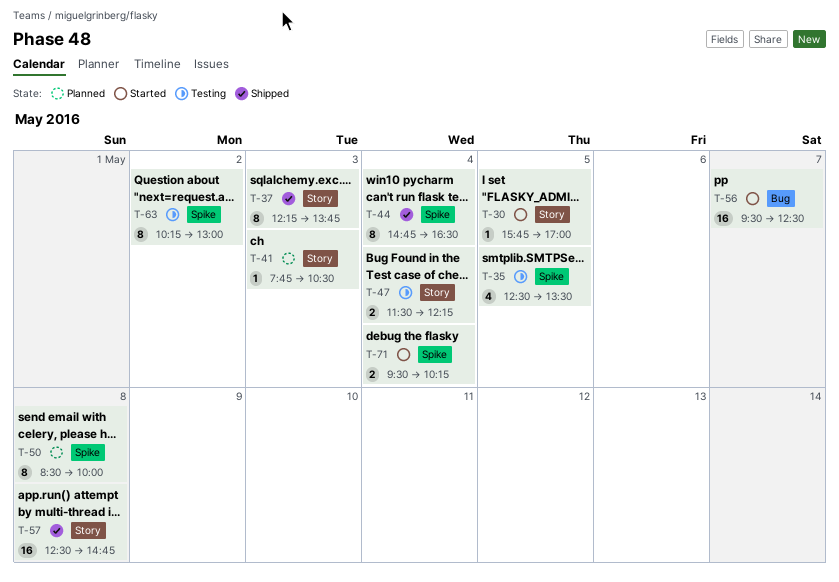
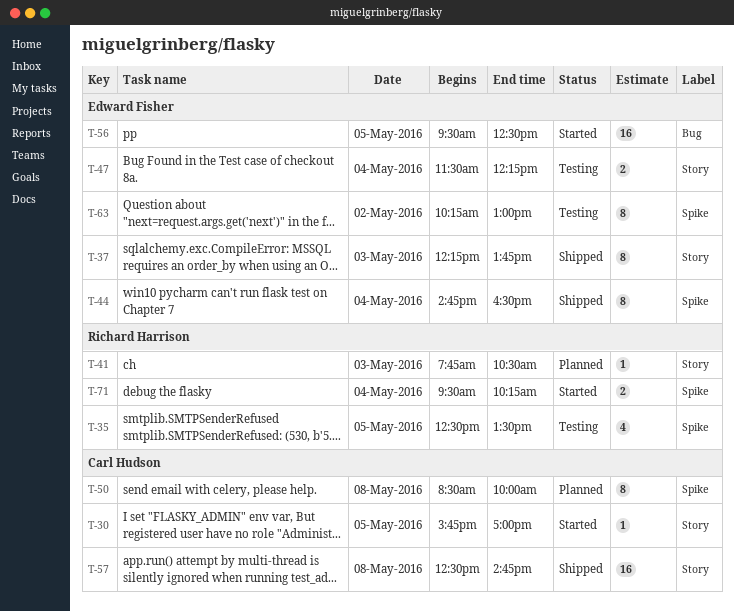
T-56, day: May 7 -> May 5

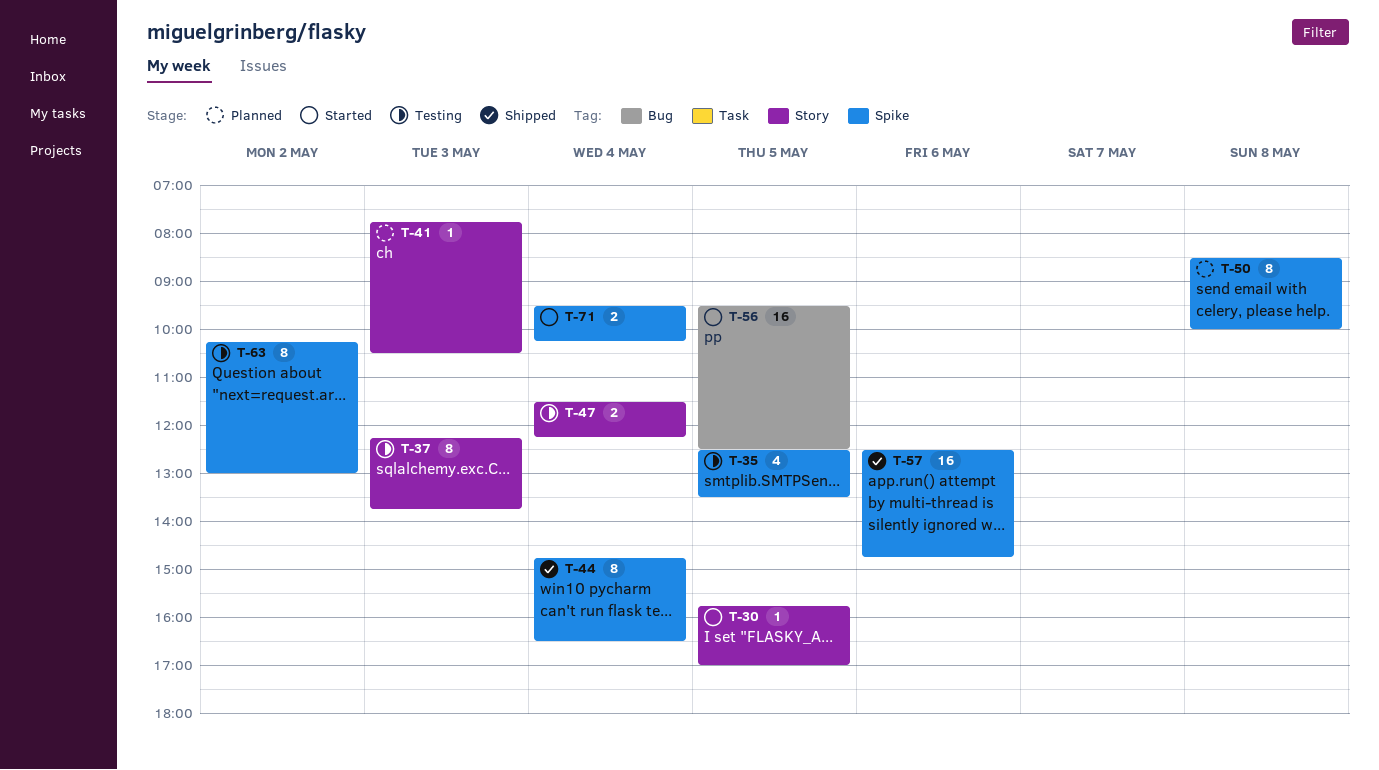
T-37, status: Shipped -> Testing
T-57, label: Story -> Spike
T-57, day: May 8 -> May 6

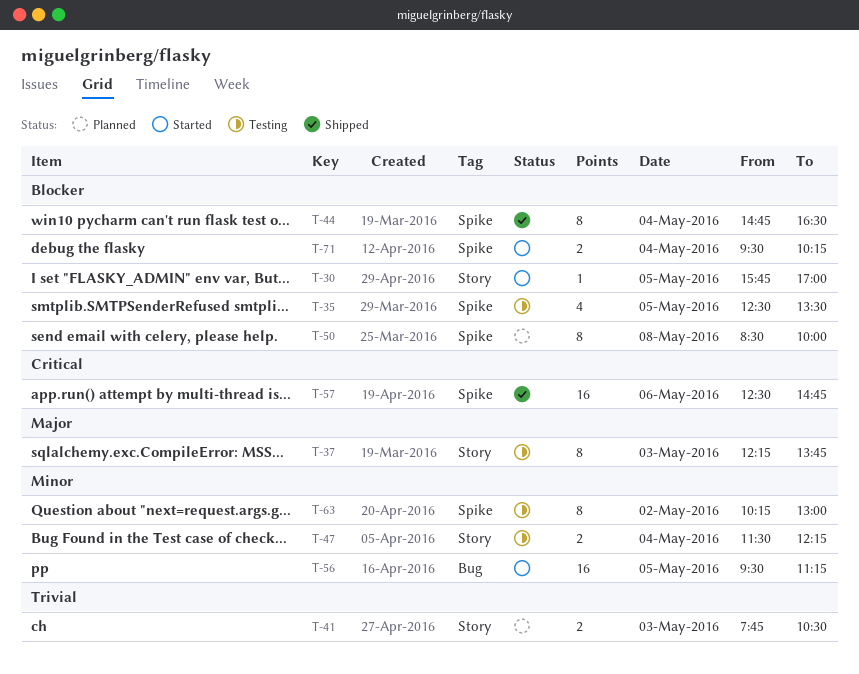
T-41, estimate: 1 -> 2
T-56, ends: 12:30 -> 11:15

